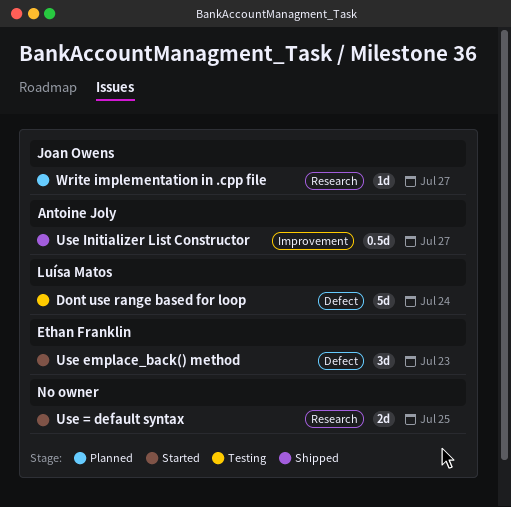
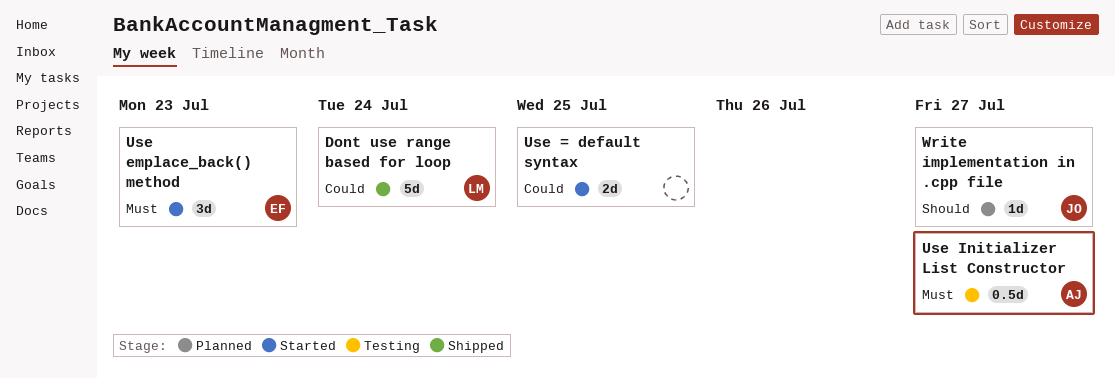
Dont use range based for loop, status: Testing -> Shipped
Use Initializer List Constructor, status: Shipped -> Testing

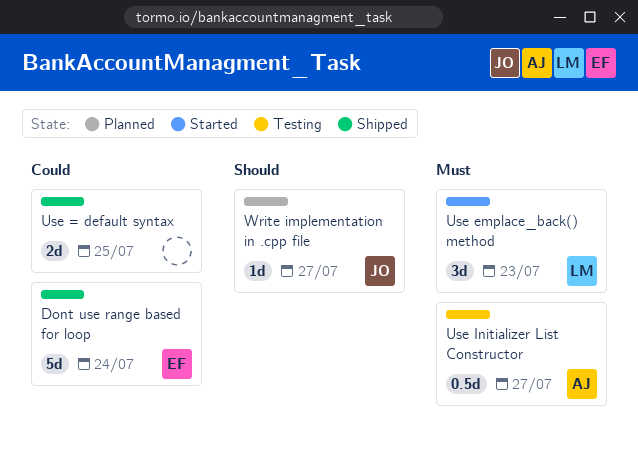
Dont use range based for loop, owner: LM -> EF
Use = default syntax, status: Started -> Shipped
Use emplace_back() method, owner: EF -> LM

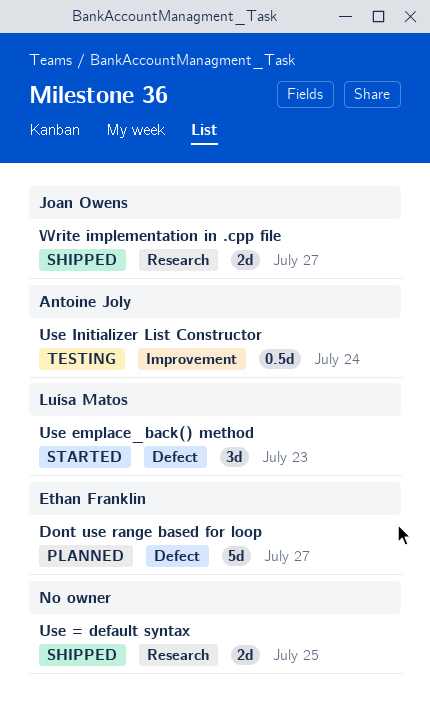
Dont use range based for loop, status: Shipped -> Planned
Dont use range based for loop, due: Jul 24 -> Jul 27
Use Initializer List Constructor, due: Jul 27 -> Jul 24
Write implementation in .cpp file, status: Planned -> Shipped
Write implementation in .cpp file, estimate: 1d -> 2d

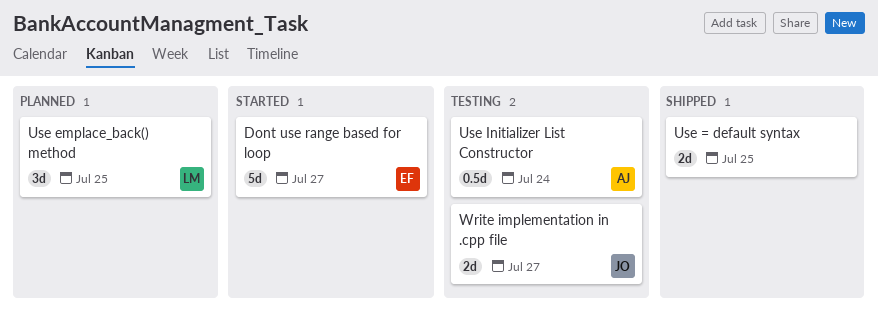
Dont use range based for loop, status: Planned -> Started
Use emplace_back() method, status: Started -> Planned
Use emplace_back() method, due: Jul 23 -> Jul 25
Write implementation in .cpp file, status: Shipped -> Testing

